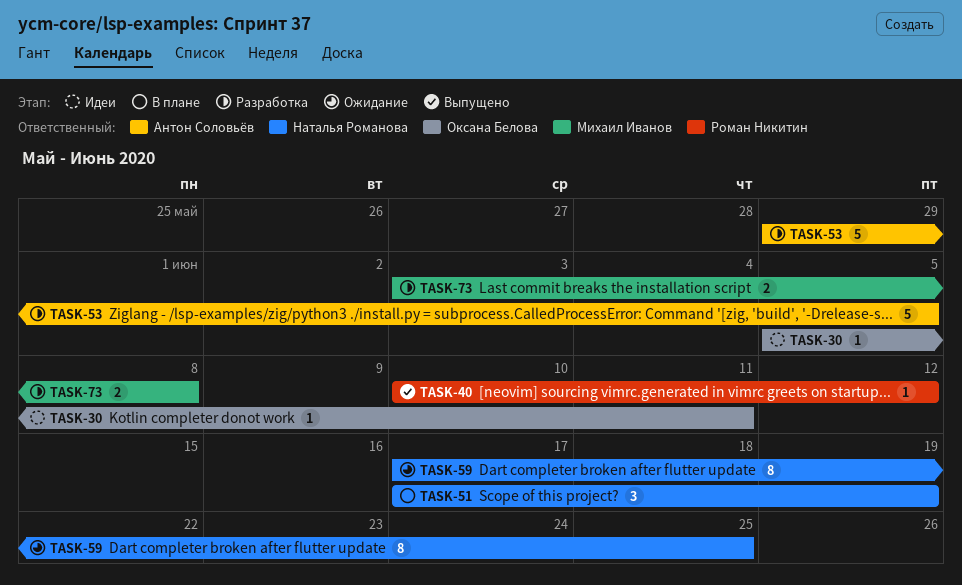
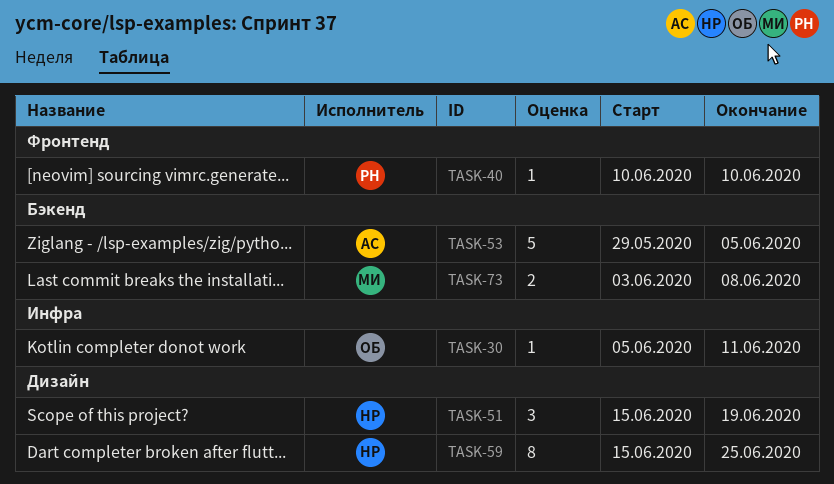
TASK-40, due: Jun 12 -> Jun 10
TASK-51, start: Jun 17 -> Jun 15
TASK-59, start: Jun 17 -> Jun 15

